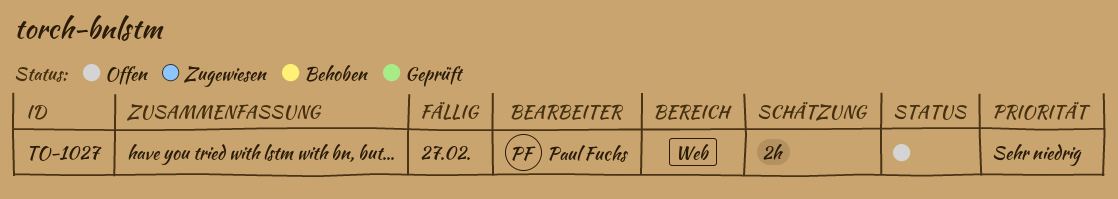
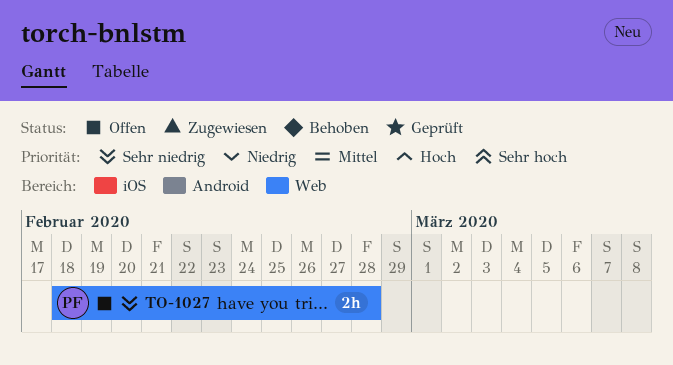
TO-1027, due: Feb 27 -> Feb 28

